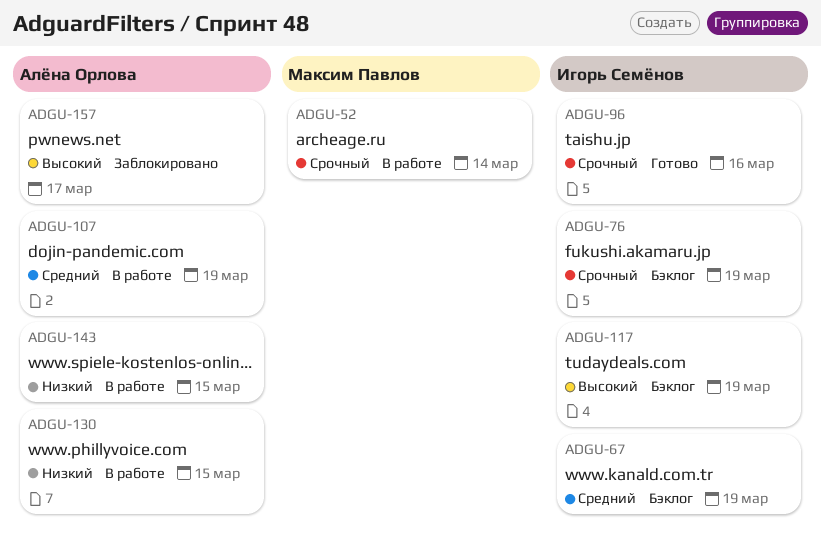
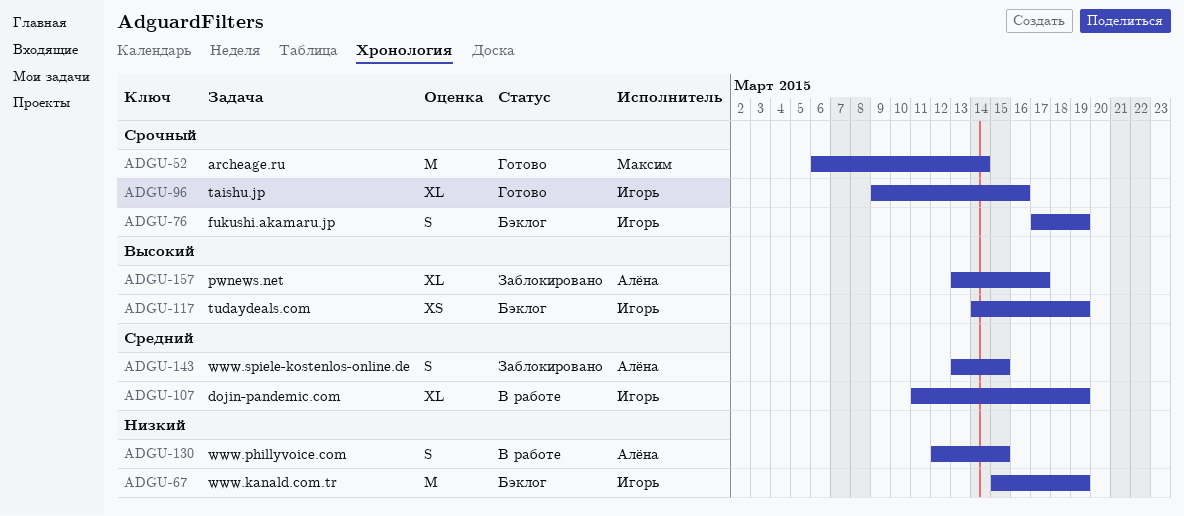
ADGU-52, status: В работе -> Готово
ADGU-67, priority: Средний -> Низкий
ADGU-107, owner: Алёна Орлова -> Игорь Семёнов
ADGU-143, status: В работе -> Заблокировано
ADGU-143, priority: Низкий -> Средний

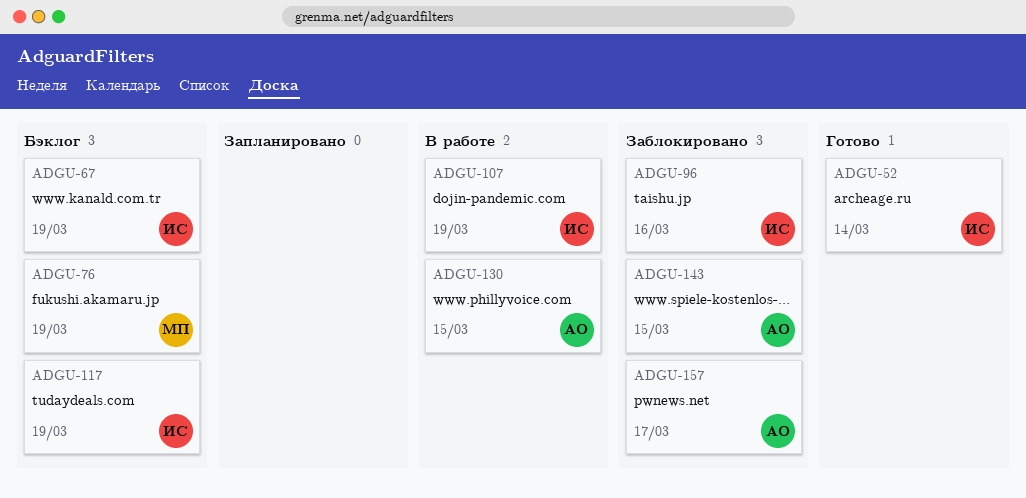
ADGU-52, owner: Максим -> Игорь
ADGU-76, owner: Игорь -> Максим
ADGU-96, status: Готово -> Заблокировано

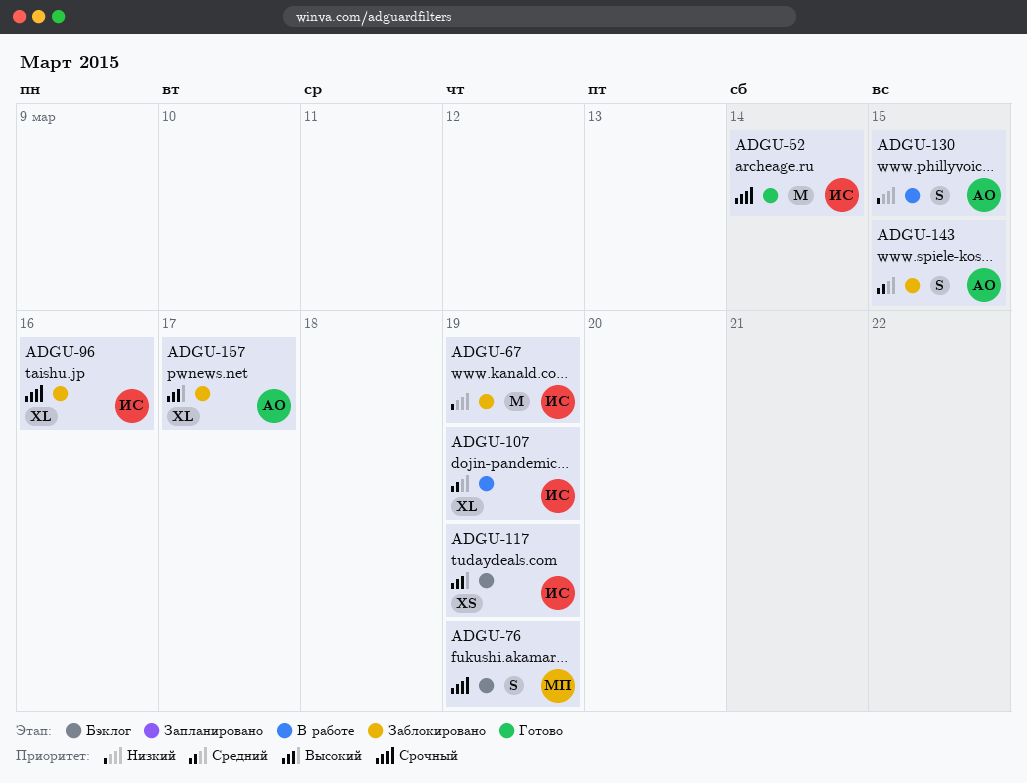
ADGU-67, status: Бэклог -> Заблокировано

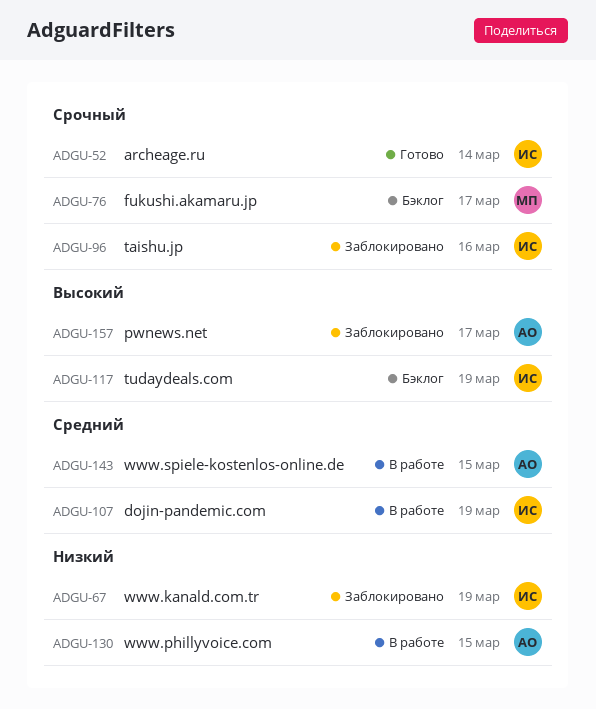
ADGU-76, due: Mar 19 -> Mar 17
ADGU-143, status: Заблокировано -> В работе

